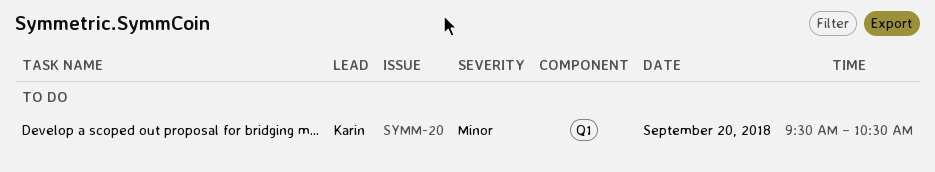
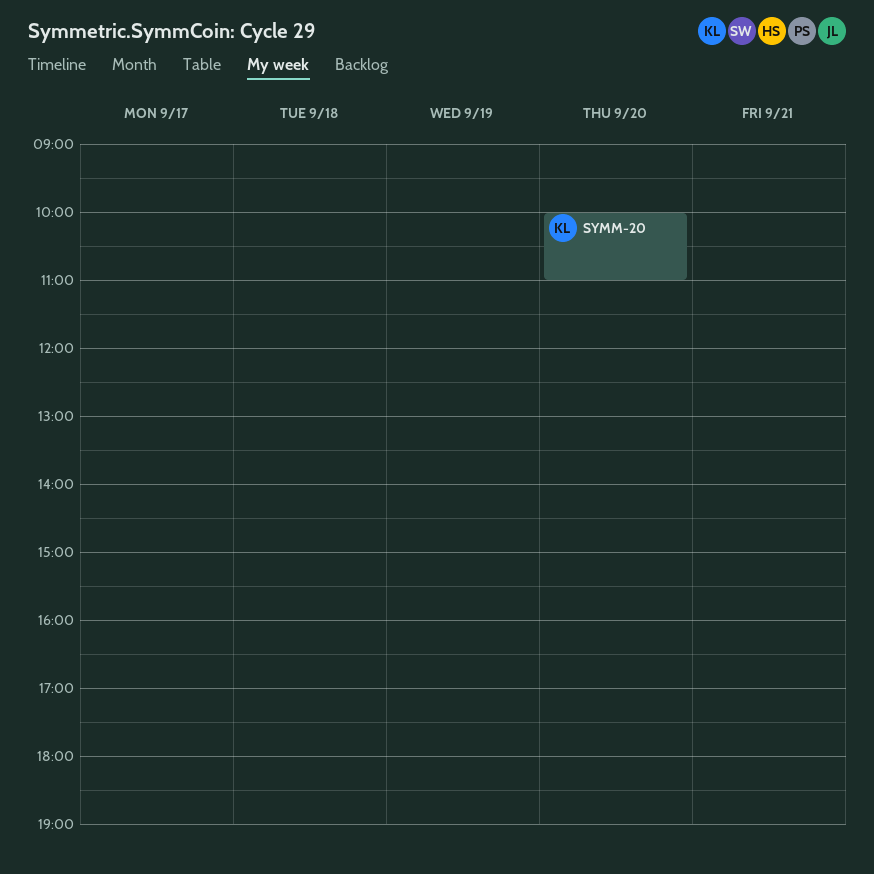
SYMM-20, begins: 09:30 -> 10:00
SYMM-20, ends: 10:30 -> 11:00

